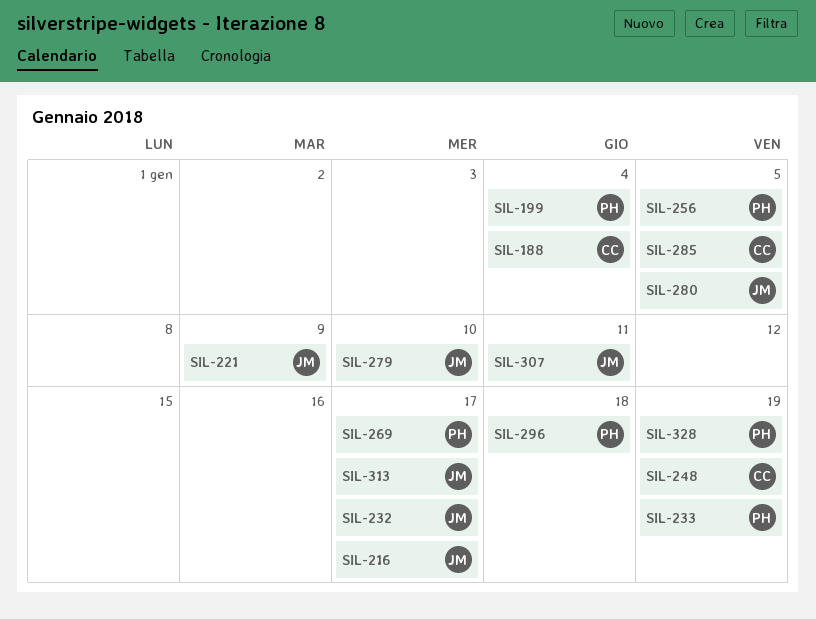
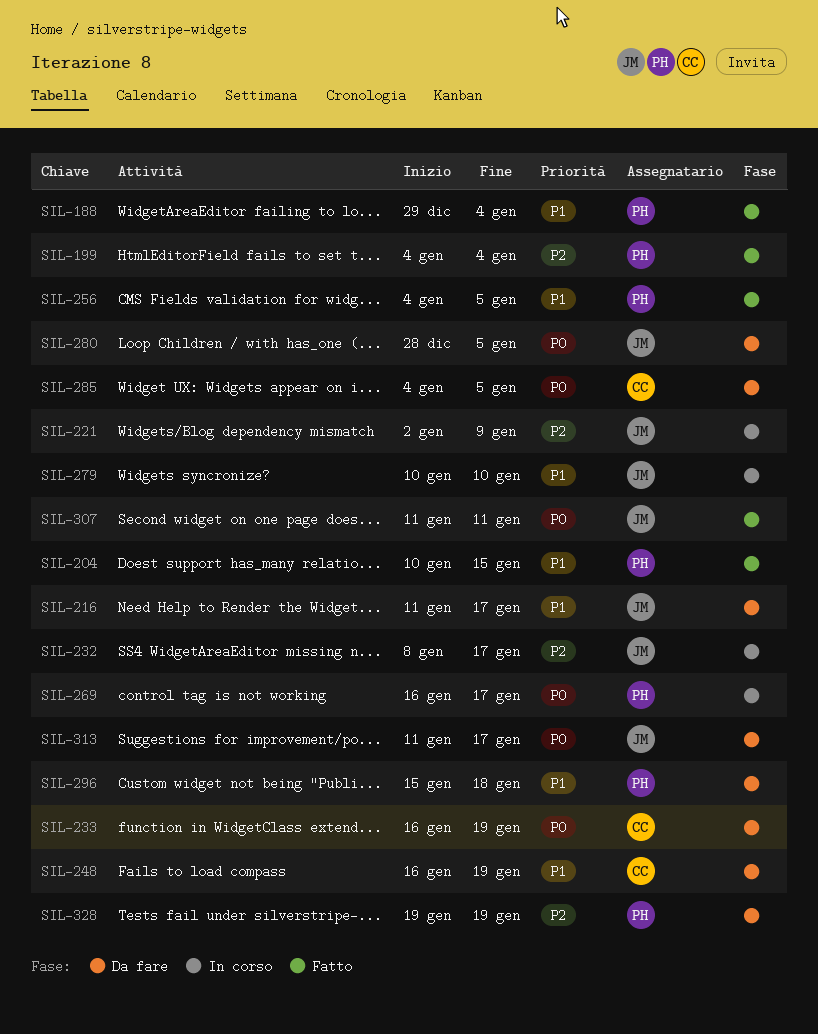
SIL-188, owner: CC -> PH
SIL-204: none -> present
SIL-233, owner: PH -> CC

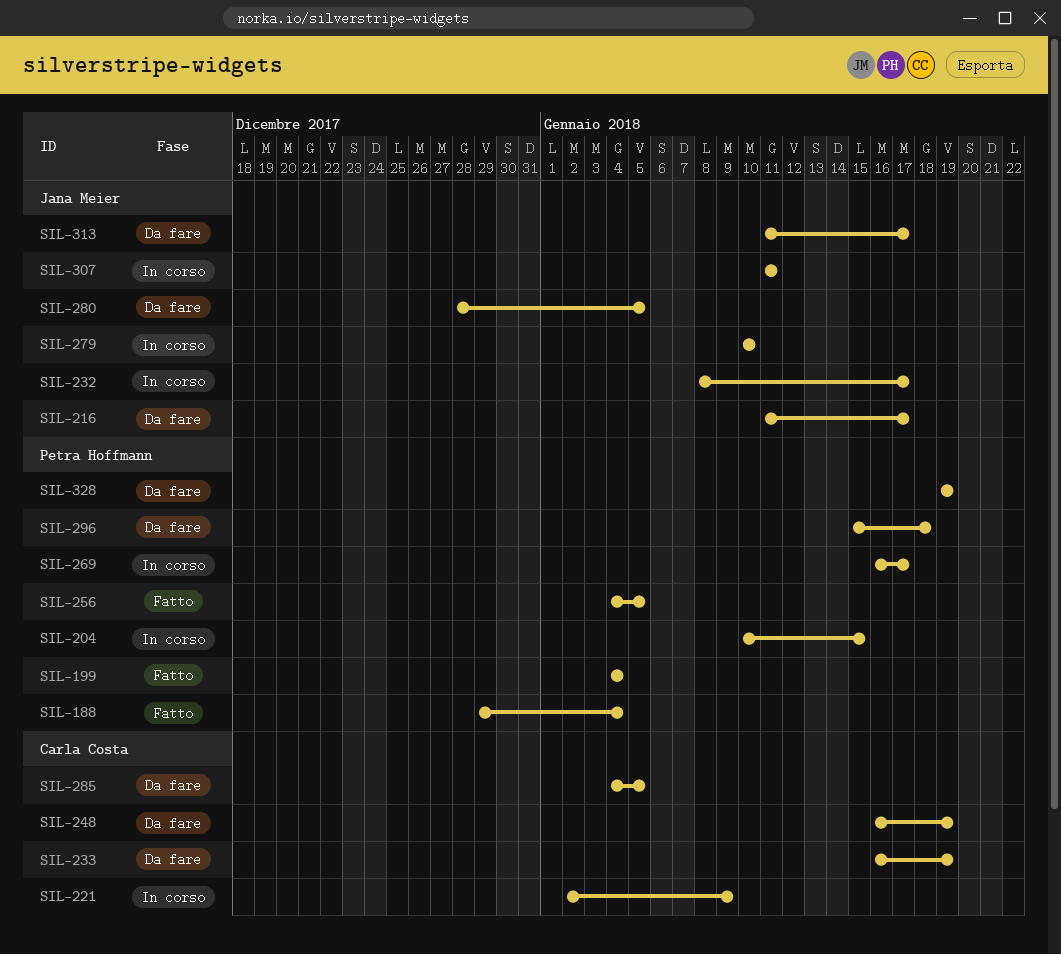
SIL-204, status: Fatto -> In corso
SIL-221, owner: Jana Meier -> Carla Costa
SIL-307, status: Fatto -> In corso

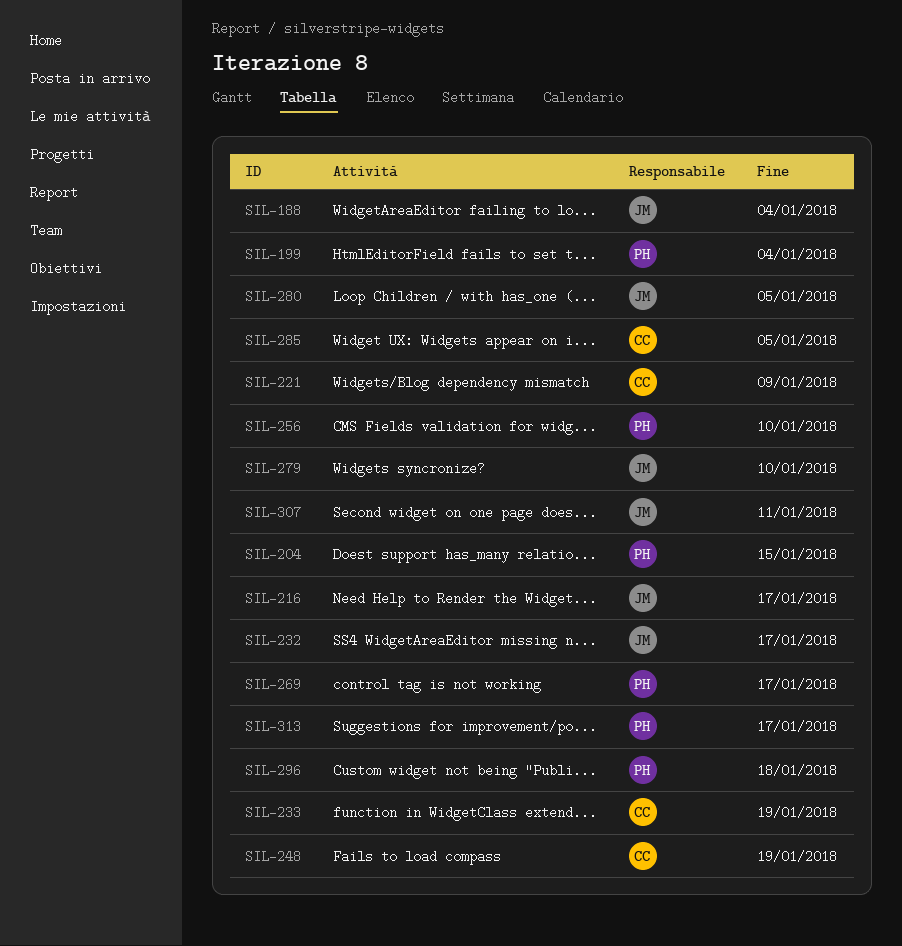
SIL-188, owner: Petra Hoffmann -> Jana Meier
SIL-256, due: Jan 5 -> Jan 10
SIL-313, owner: Jana Meier -> Petra Hoffmann
SIL-328: present -> none

